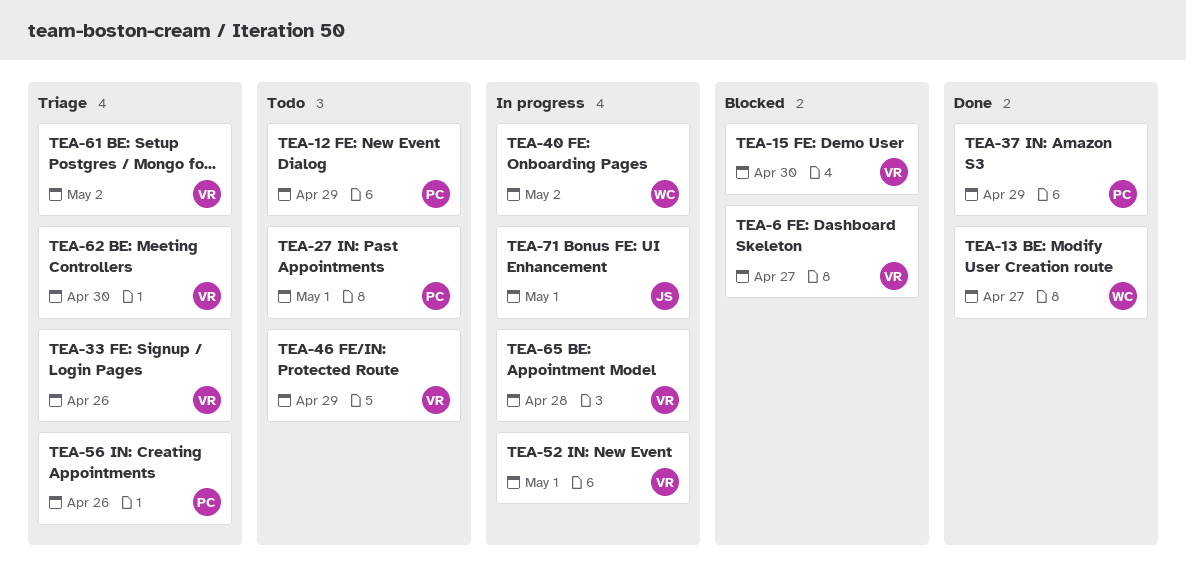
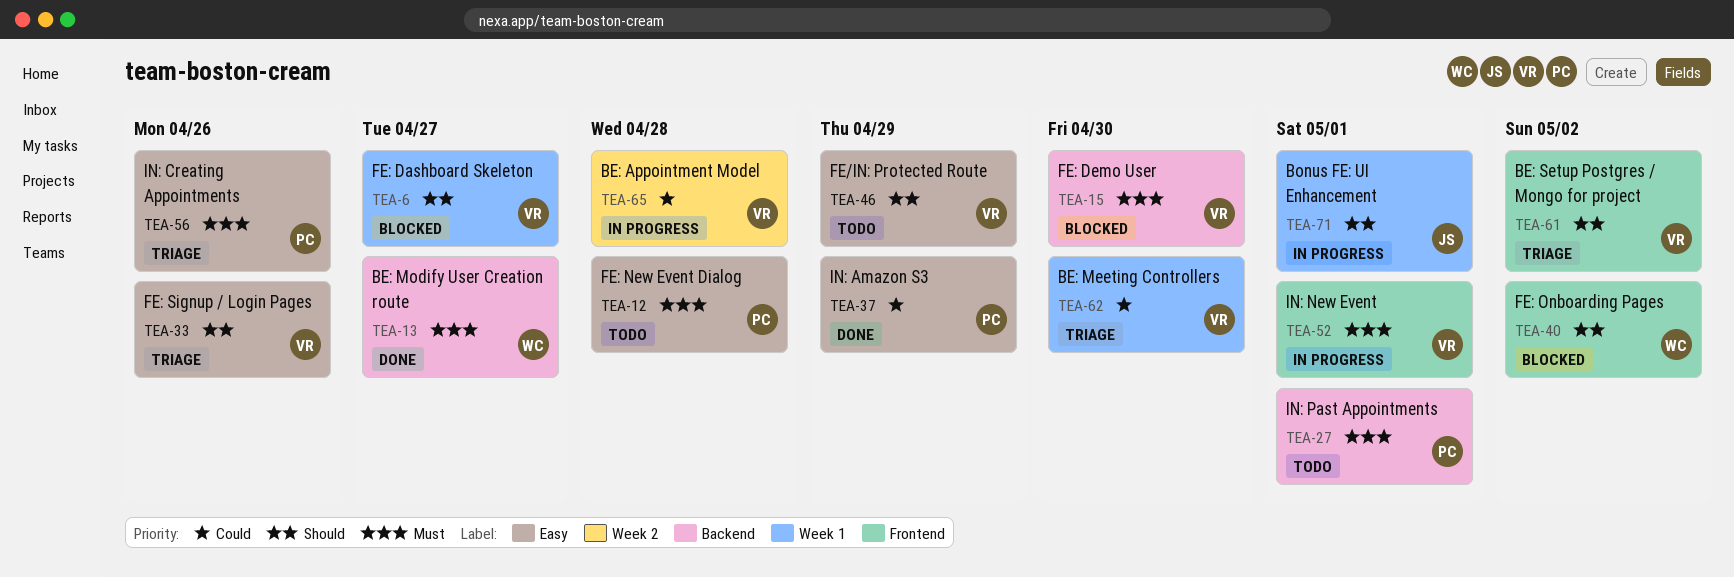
TEA-12, due: Apr 29 -> Apr 28
TEA-40, status: In progress -> Blocked

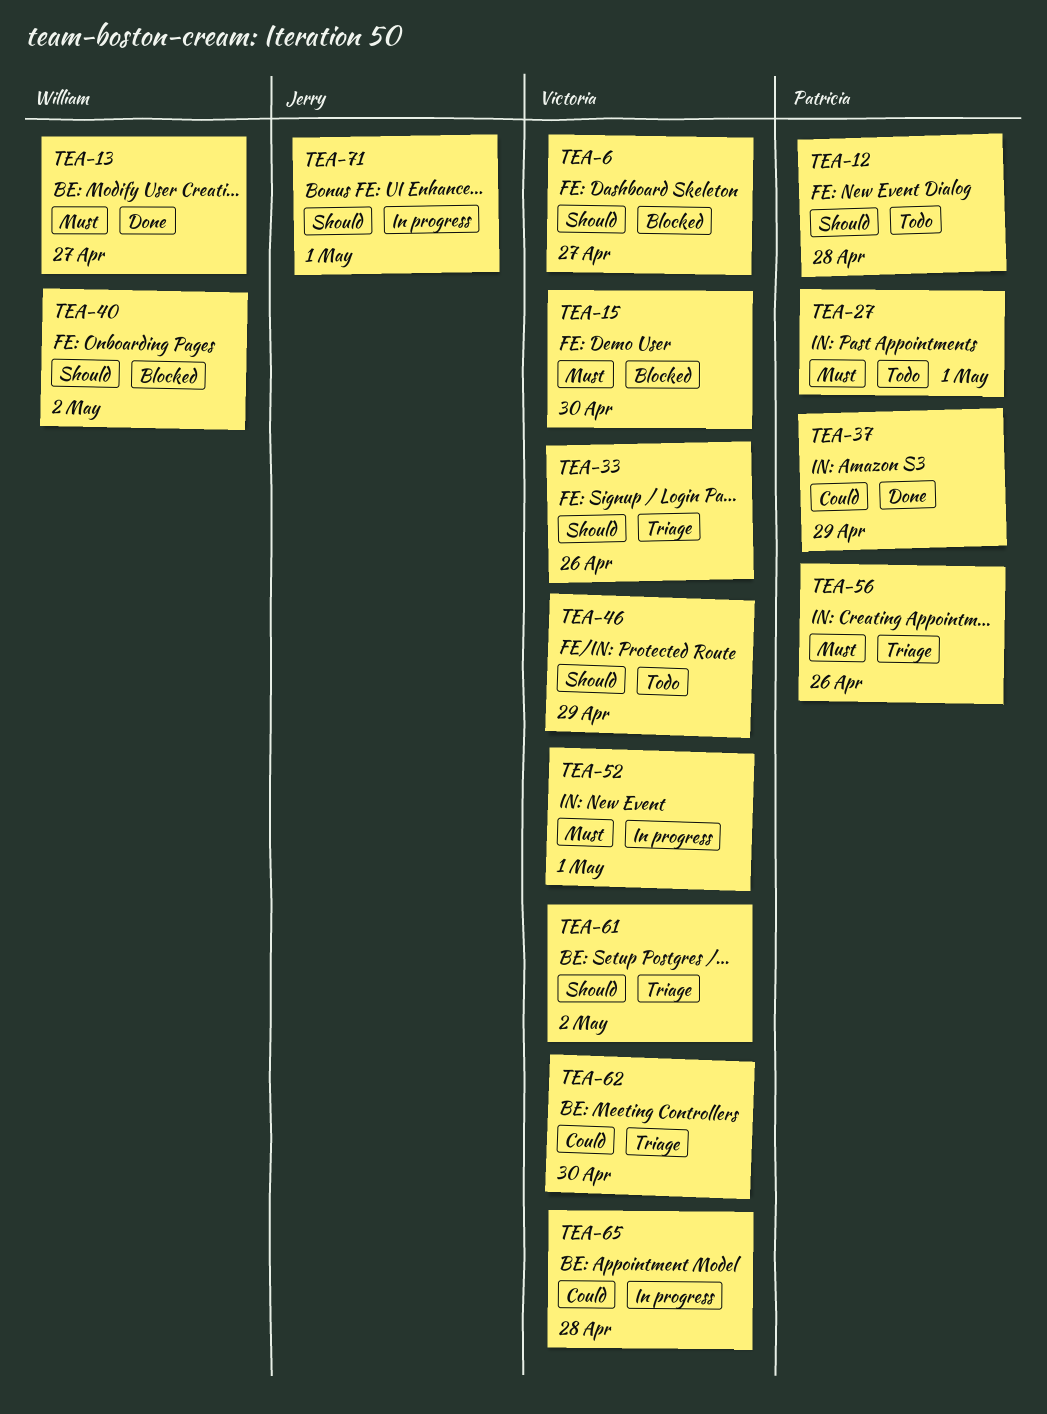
TEA-12, priority: Must -> Should

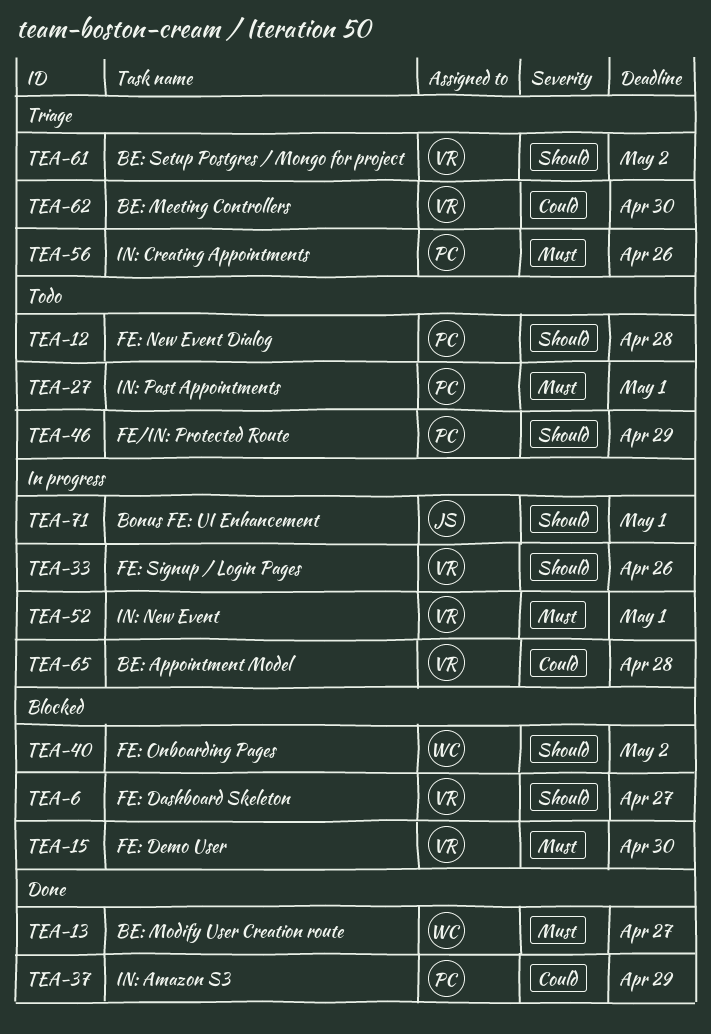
TEA-33, status: Triage -> In progress
TEA-46, owner: Victoria -> Patricia

